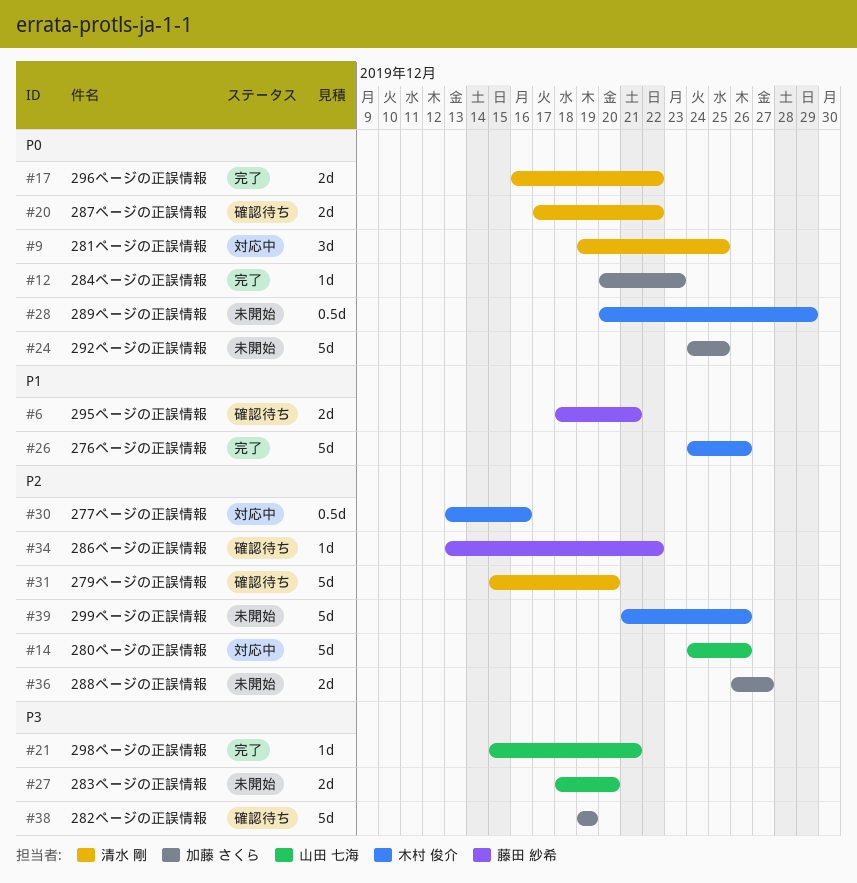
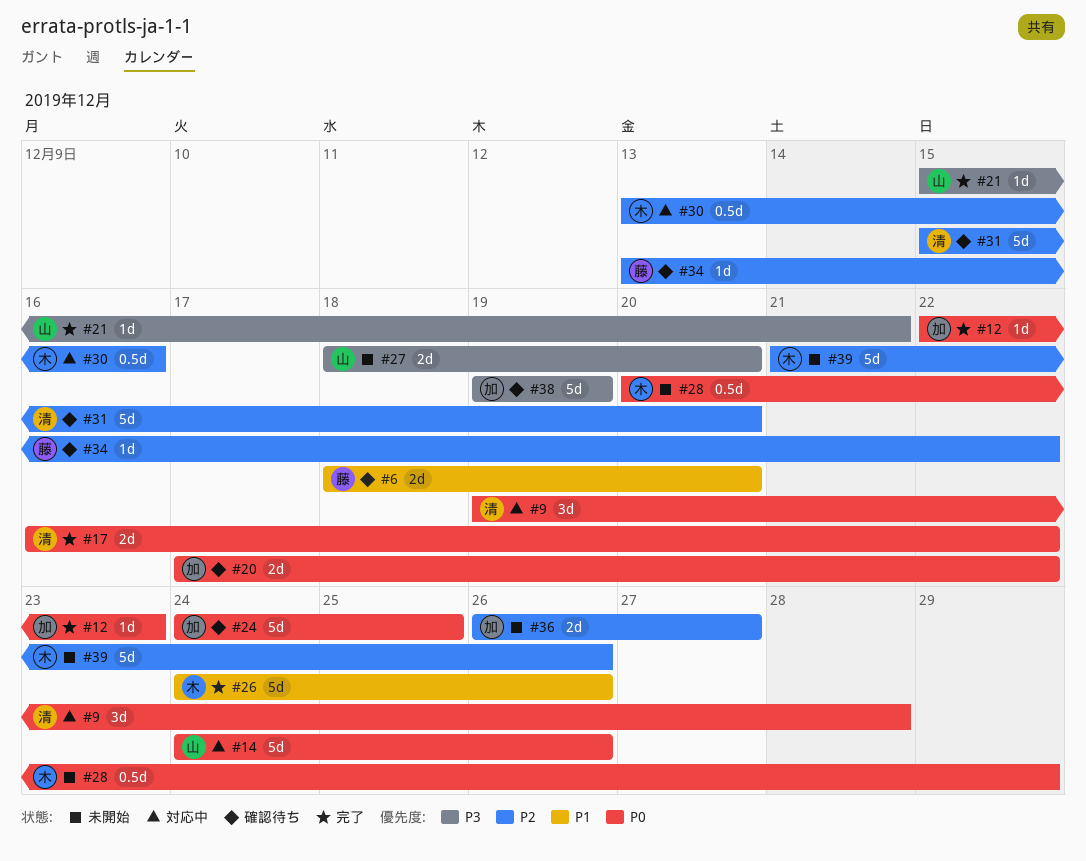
#6, due: Dec 21 -> Dec 20
#9, due: Dec 25 -> Dec 28
#12, start: Dec 20 -> Dec 22
#14, priority: P2 -> P0
#20, owner: 清水 剛 -> 加藤 さくら
#24, status: 未開始 -> 確認待ち

